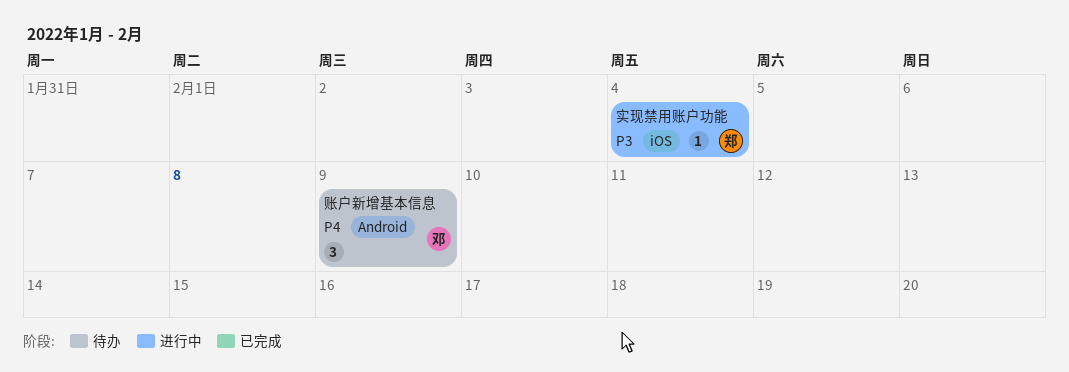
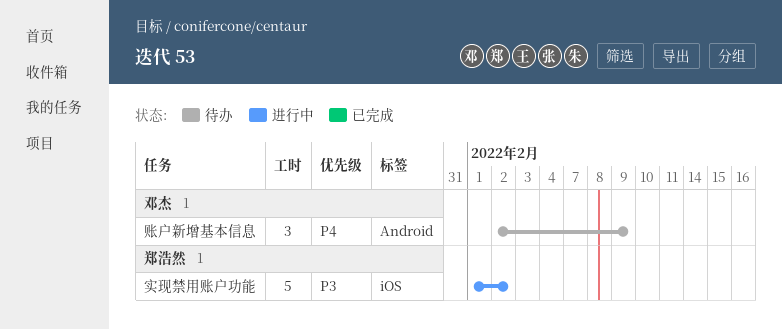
实现禁用账户功能, estimate: 1 -> 5
实现禁用账户功能, due: Feb 4 -> Feb 2

